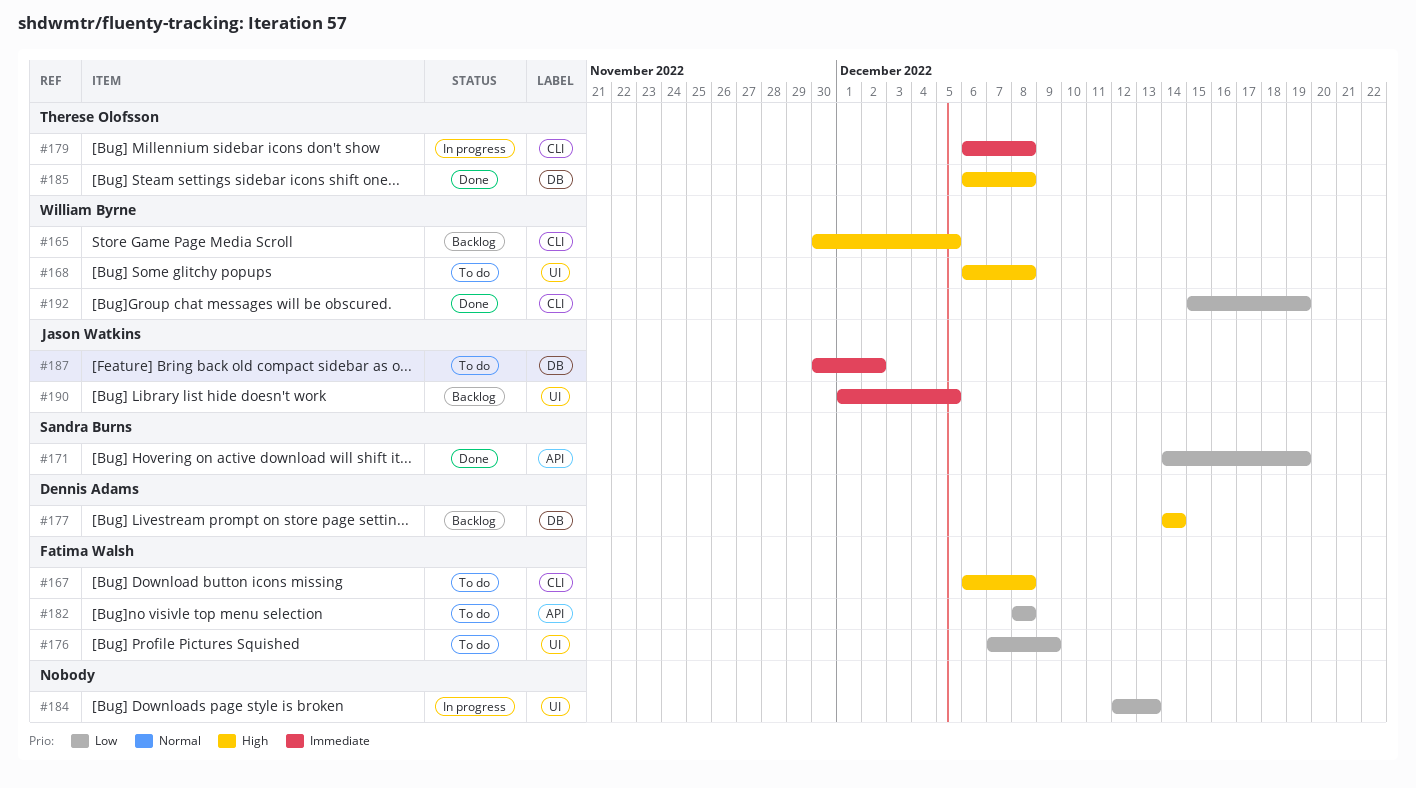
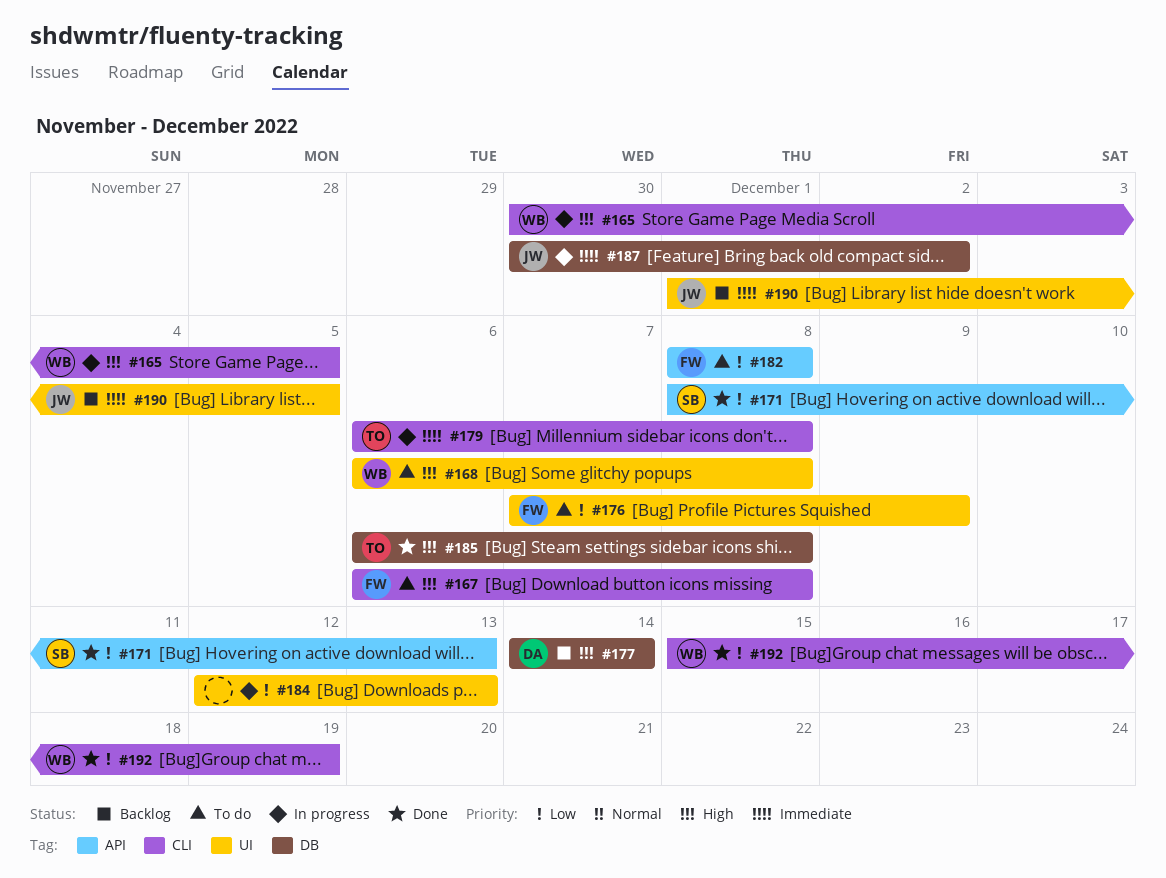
#165, status: Backlog -> In progress
#171, start: Dec 14 -> Dec 8
#171, due: Dec 19 -> Dec 13
#187, status: To do -> In progress

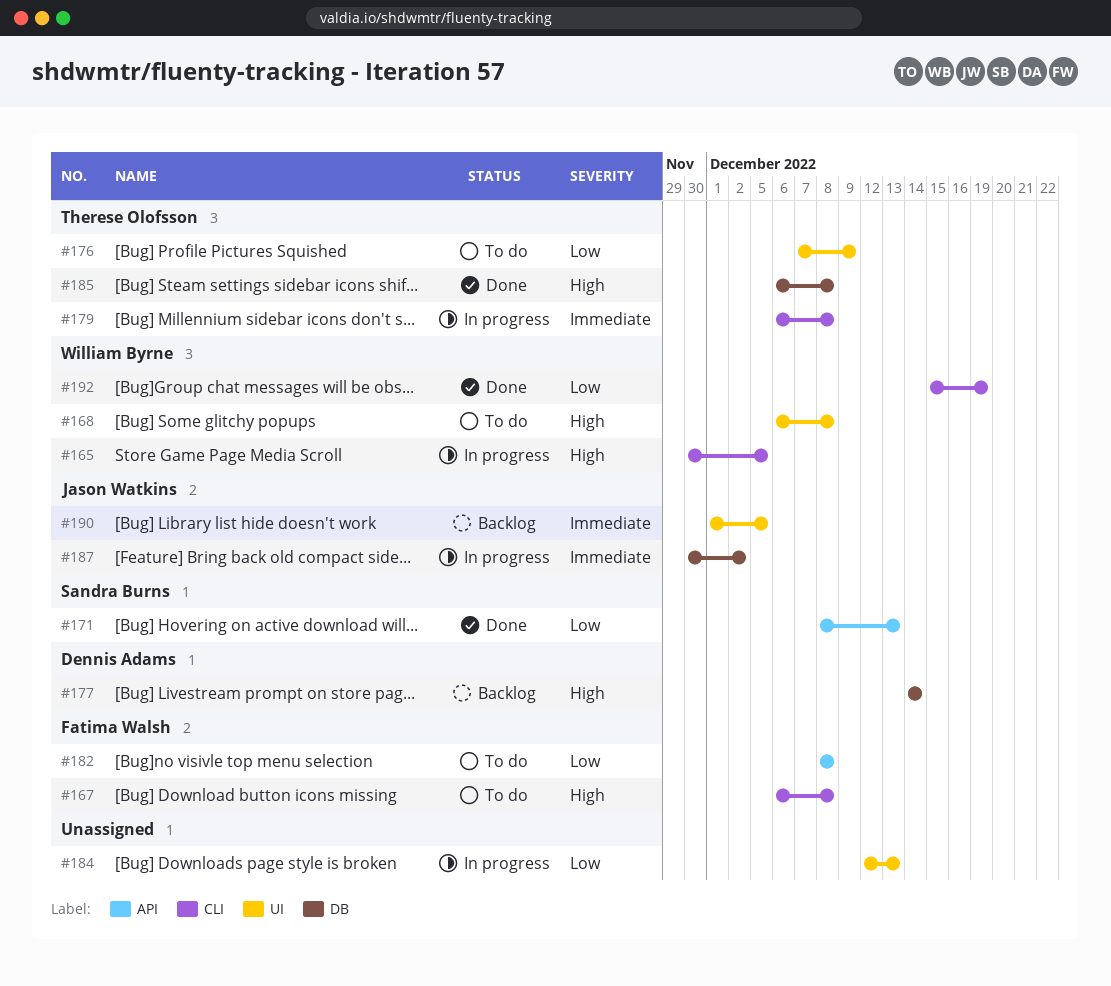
#176, owner: Fatima Walsh -> Therese Olofsson

